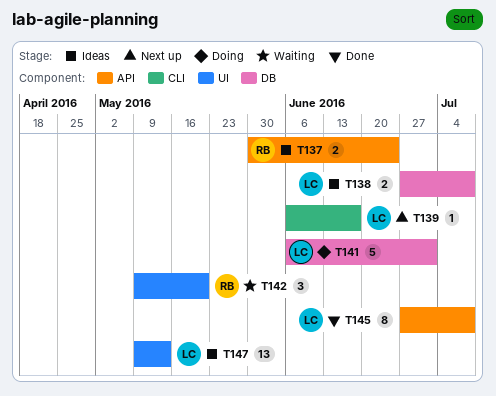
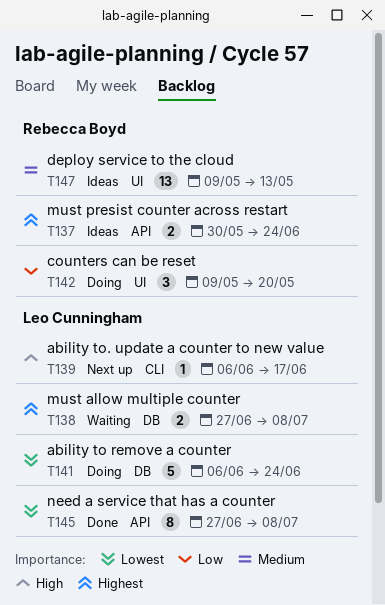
T138, status: Ideas -> Waiting
T141, due: Jul 1 -> Jun 24
T142, status: Waiting -> Doing
T147, owner: Leo Cunningham -> Rebecca Boyd

